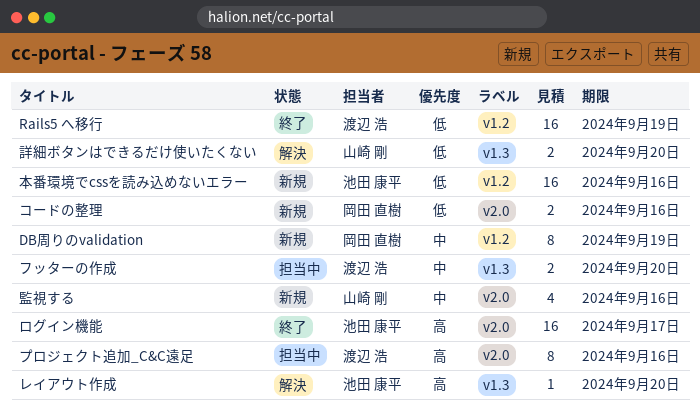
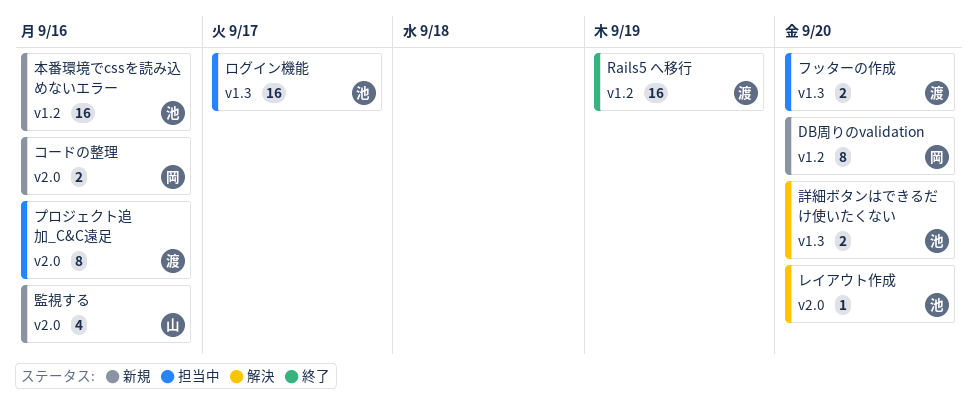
DB周りのvalidation, due: Sep 19 -> Sep 20
レイアウト作成, label: v1.3 -> v2.0
ログイン機能, status: 終了 -> 担当中
ログイン機能, label: v2.0 -> v1.3
詳細ボタンはできるだけ使いたくない, owner: 山崎 剛 -> 池田 康平

